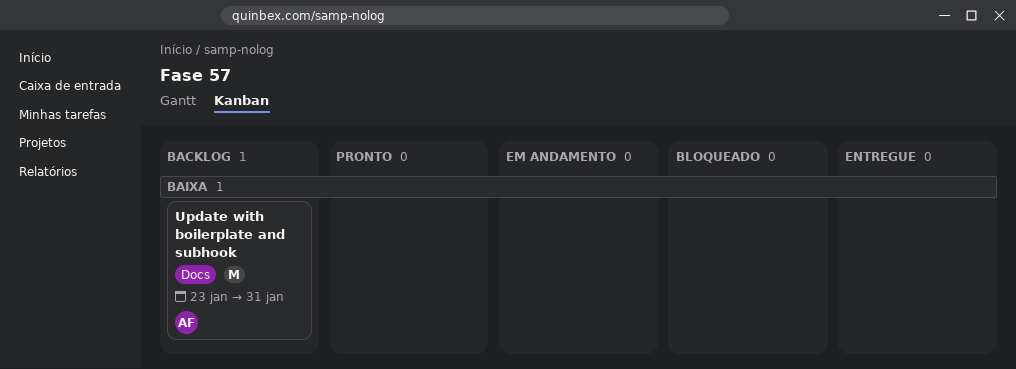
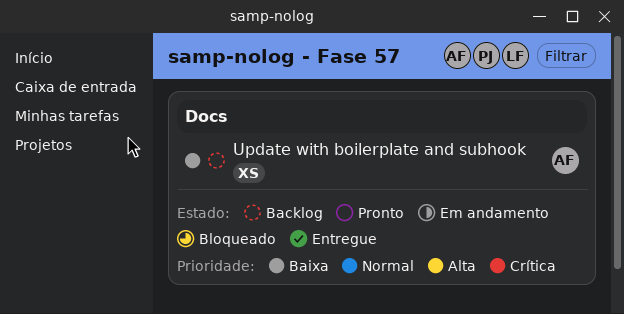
Update with boilerplate and subhook, estimate: M -> XS

